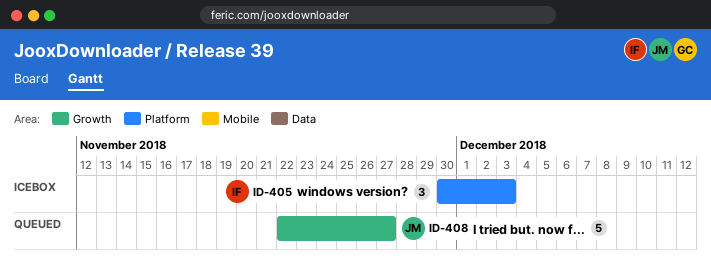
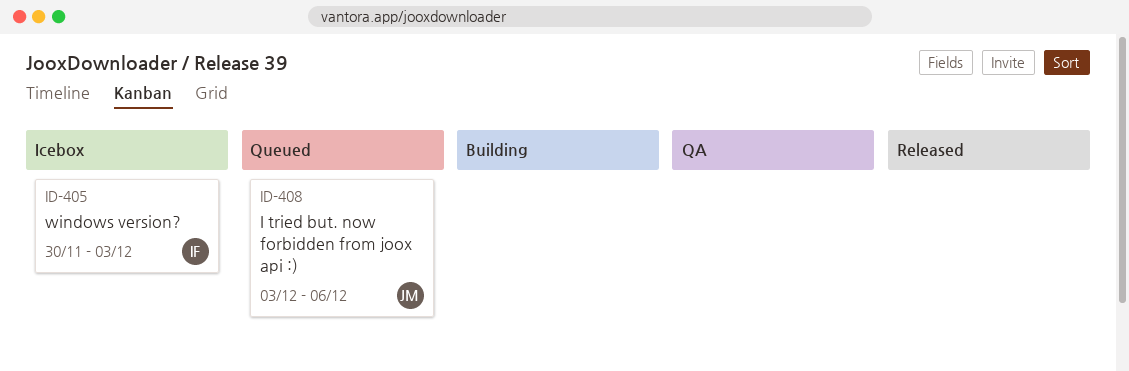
ID-408, start: Nov 22 -> Dec 3
ID-408, due: Nov 27 -> Dec 6

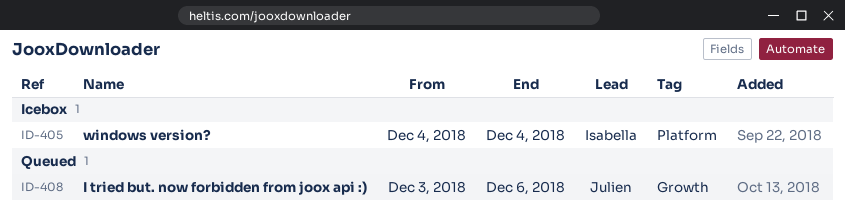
ID-405, start: Nov 30 -> Dec 4
ID-405, due: Dec 3 -> Dec 4

